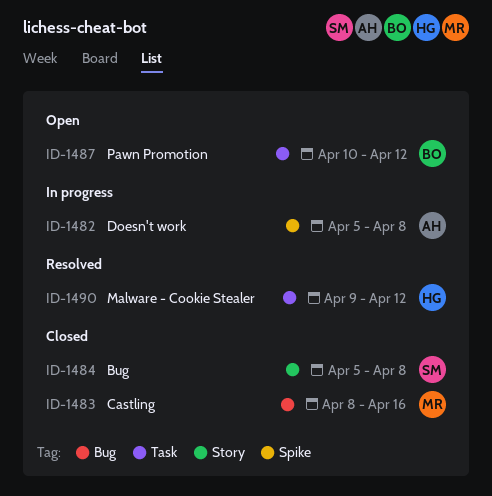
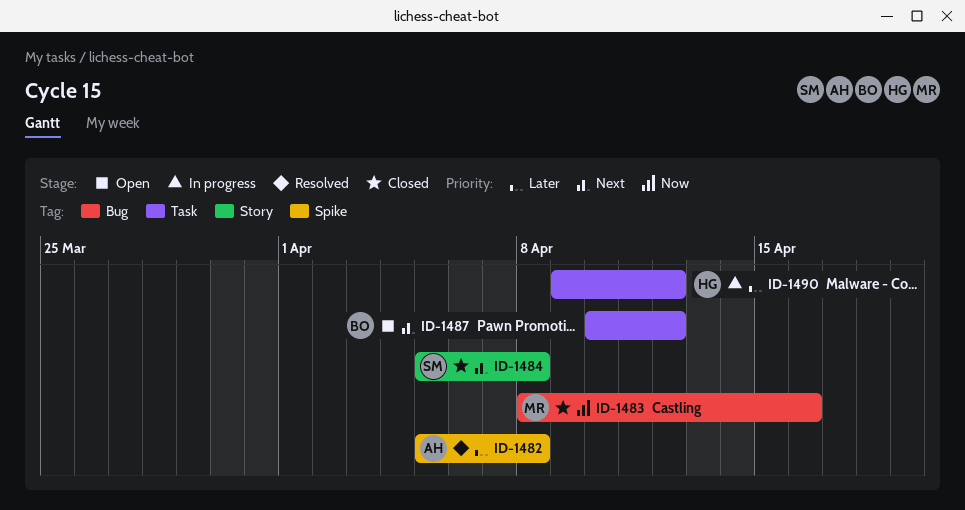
ID-1482, status: In progress -> Resolved
ID-1490, status: Resolved -> In progress

